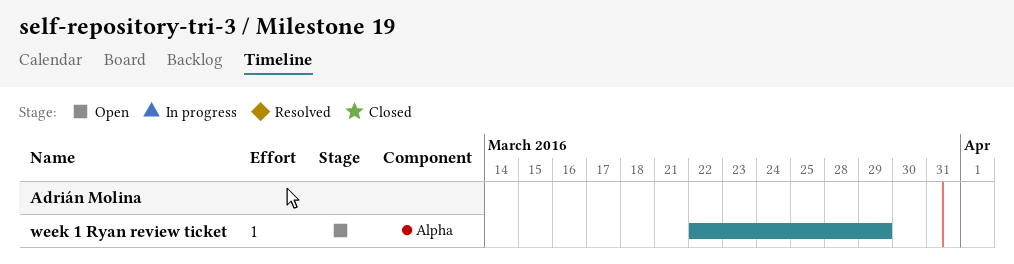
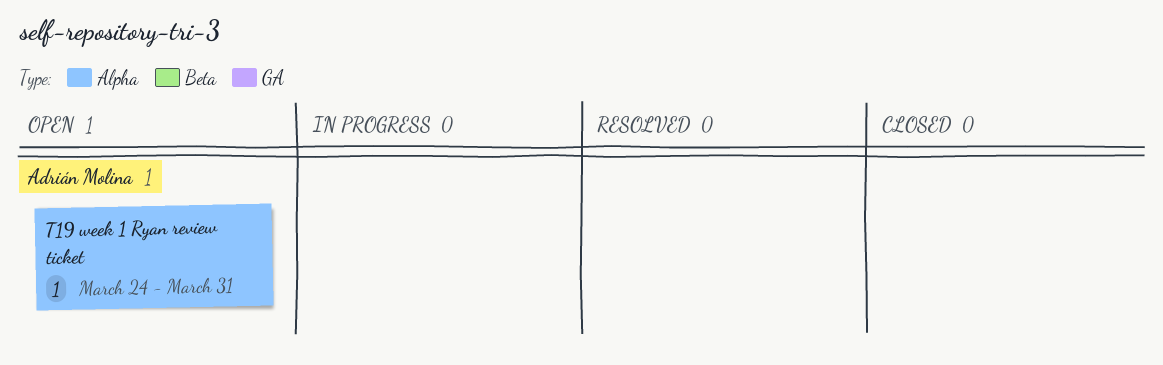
week 1 Ryan review ticket, start: Mar 22 -> Mar 24
week 1 Ryan review ticket, due: Mar 29 -> Mar 31

